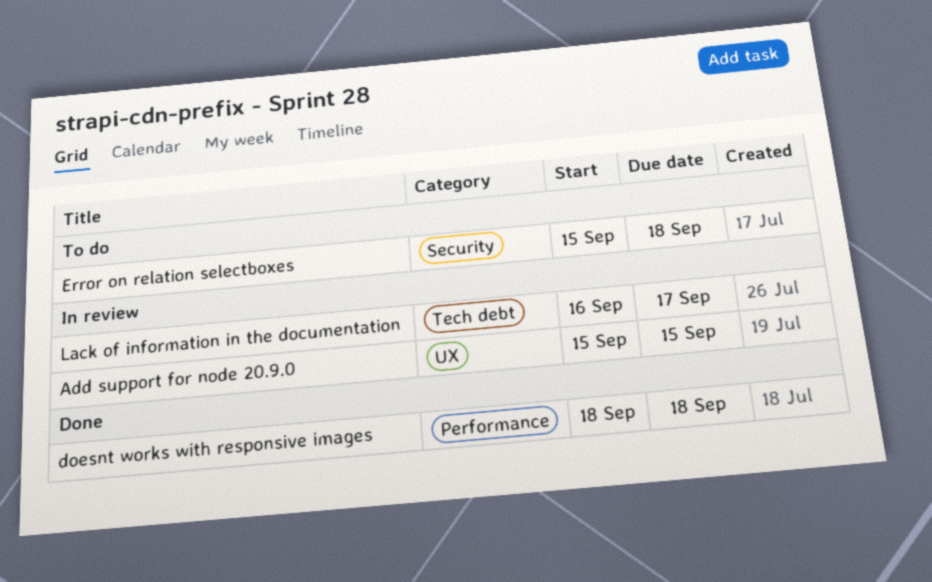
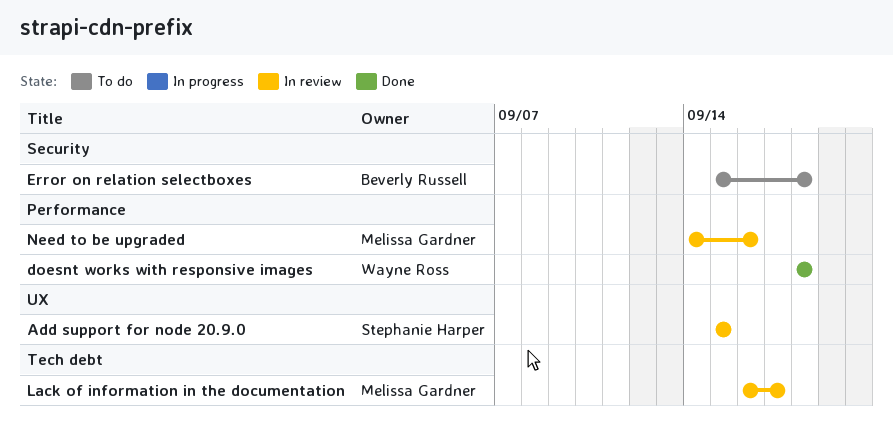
Need to be upgraded: none -> present

